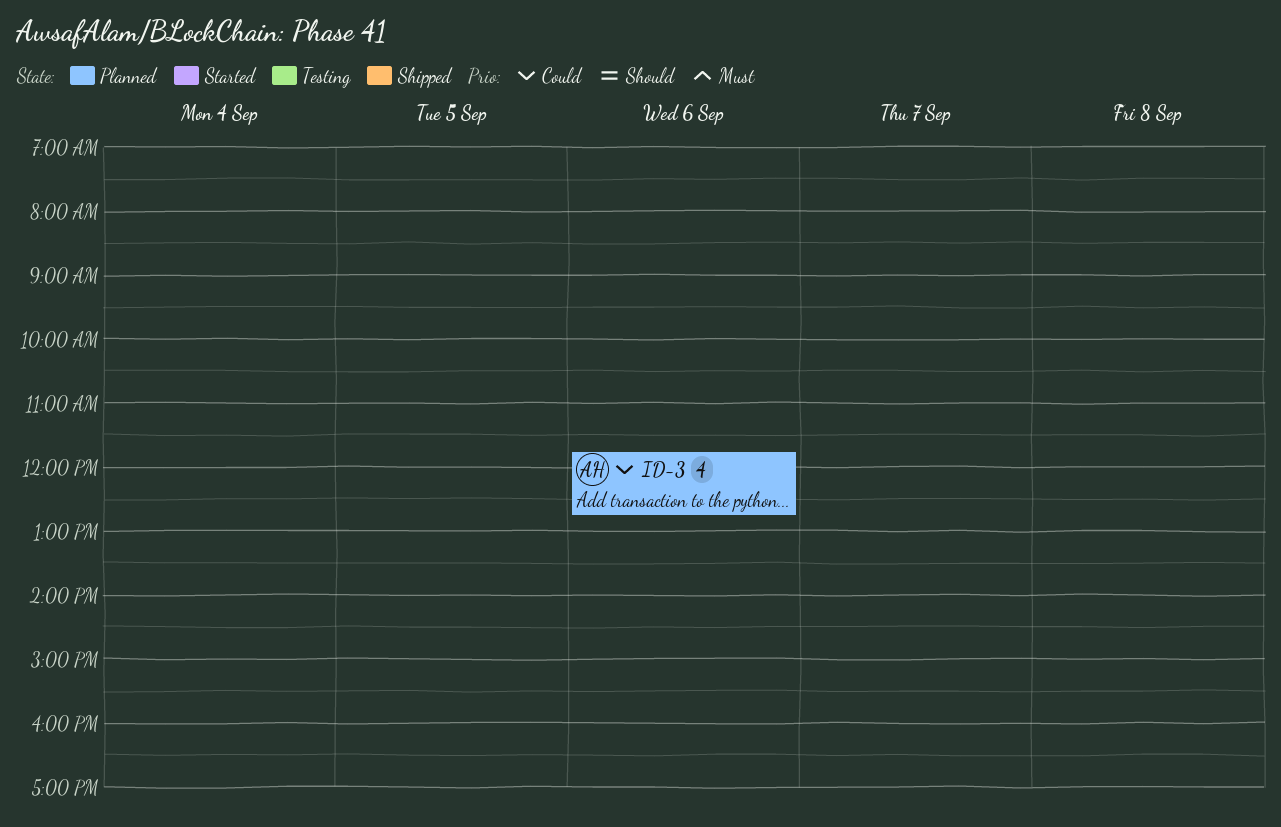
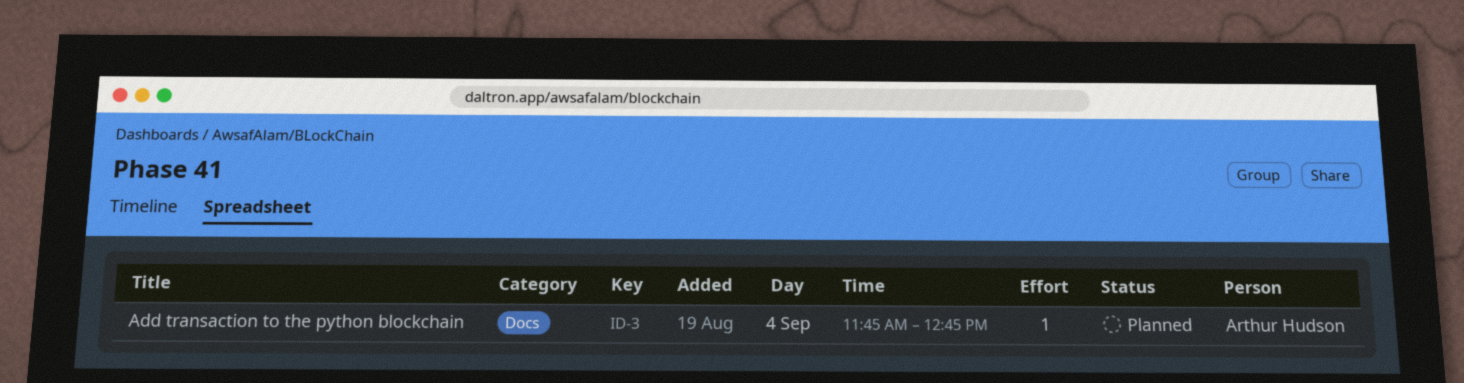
ID-3, estimate: 4 -> 1
ID-3, day: Sep 6 -> Sep 4

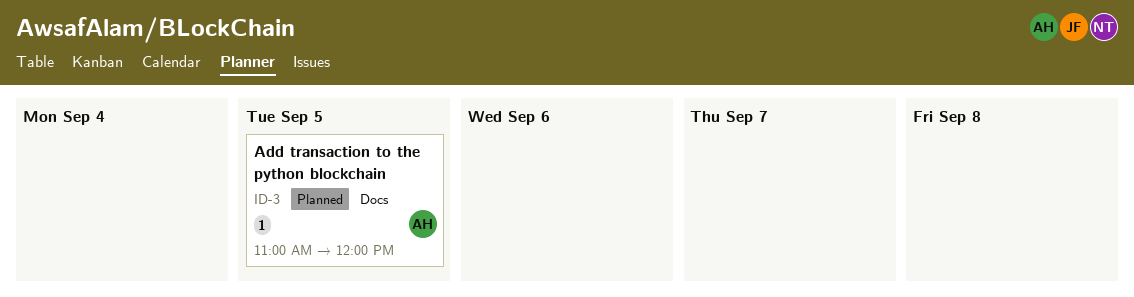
ID-3, day: Sep 4 -> Sep 5
ID-3, begins: 11:45 -> 11:00
ID-3, ends: 12:45 -> 12:00

